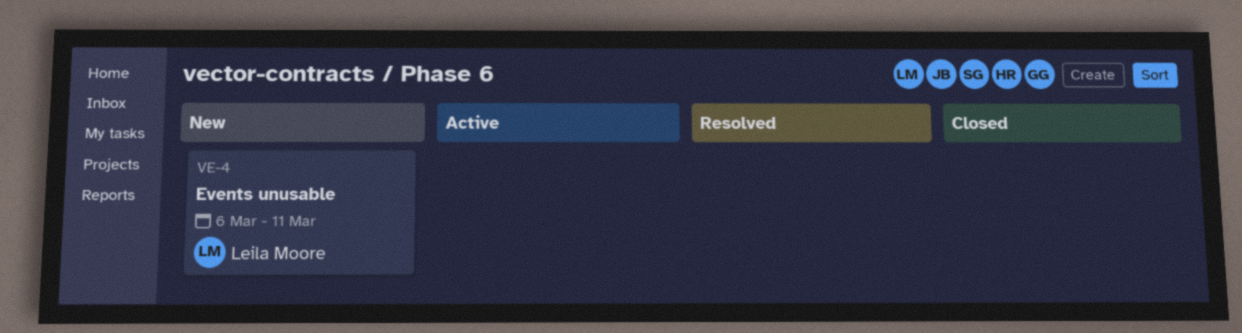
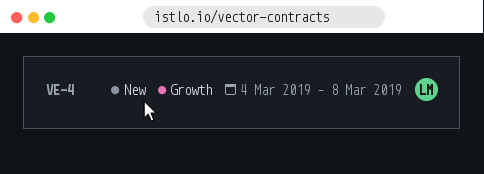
VE-4, start: Mar 6 -> Mar 4
VE-4, due: Mar 11 -> Mar 8

